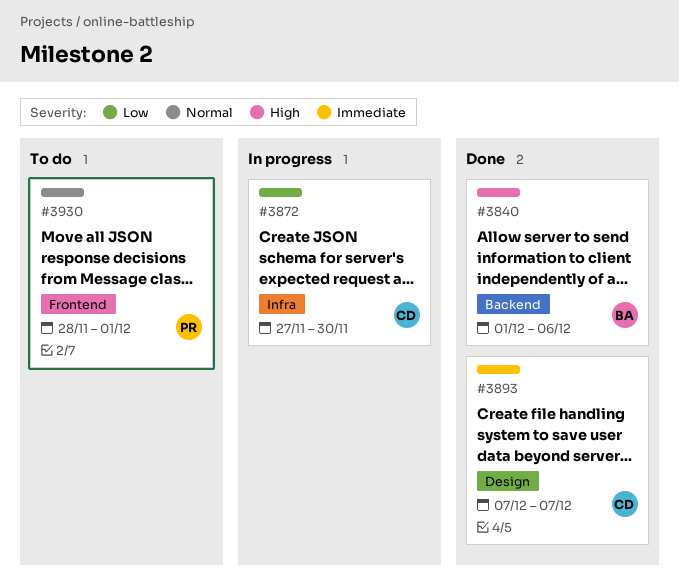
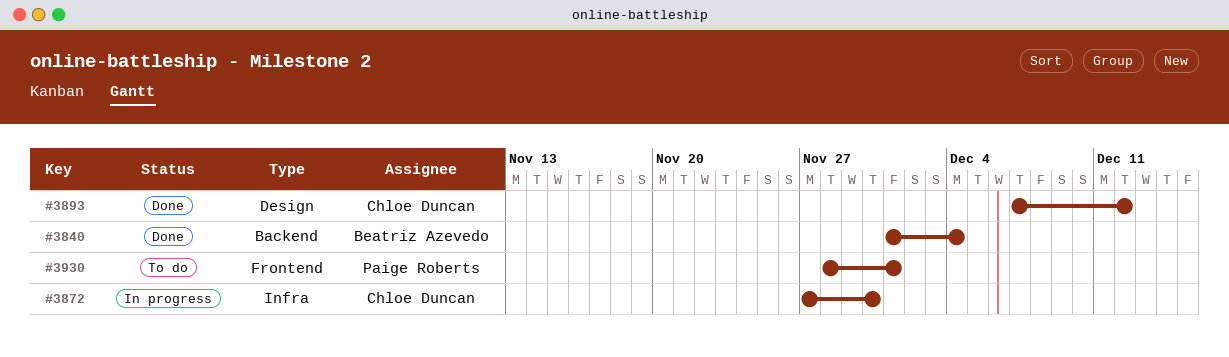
#3840, due: Dec 6 -> Dec 4
#3893, due: Dec 7 -> Dec 12

